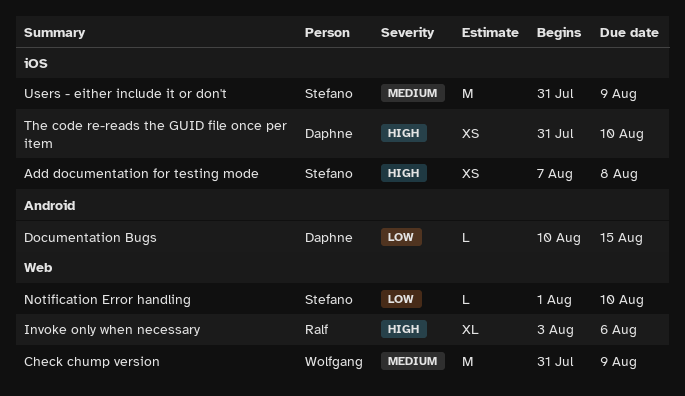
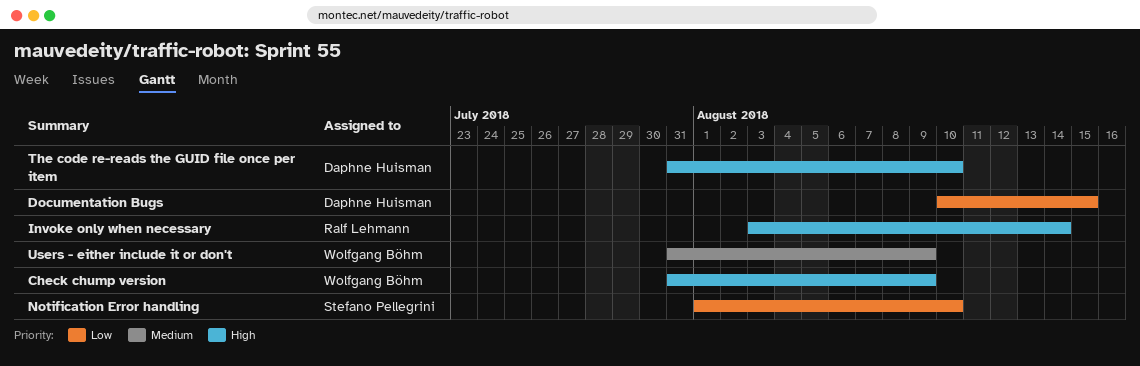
Add documentation for testing mode: present -> none
Check chump version, priority: Medium -> High
Invoke only when necessary, due: Aug 6 -> Aug 14
Users - either include it or don't, owner: Stefano Pellegrini -> Wolfgang Böhm

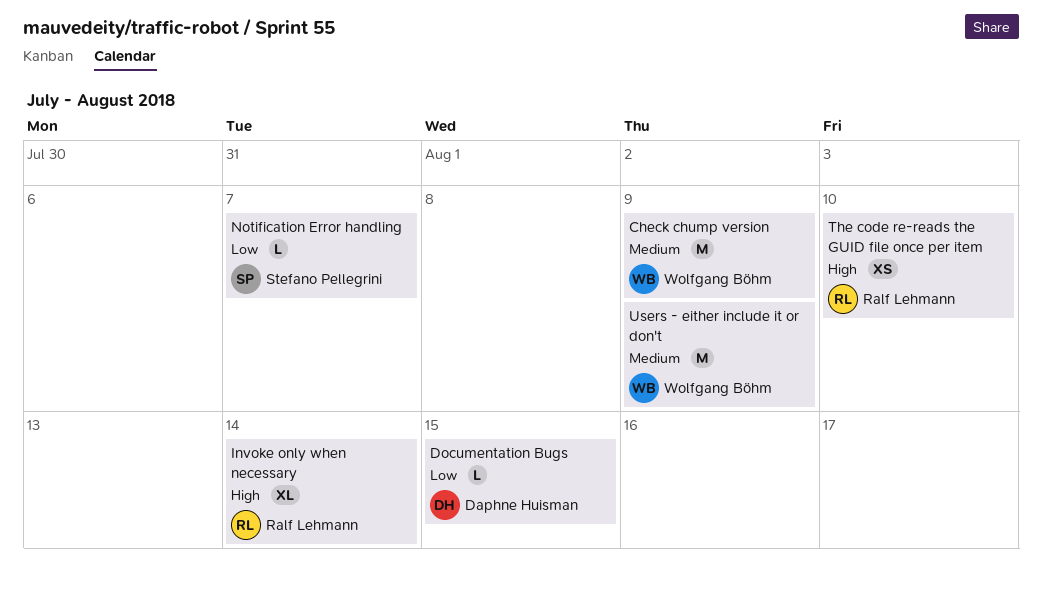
Check chump version, priority: High -> Medium
Notification Error handling, due: Aug 10 -> Aug 7
The code re-reads the GUID file once per item, owner: Daphne Huisman -> Ralf Lehmann

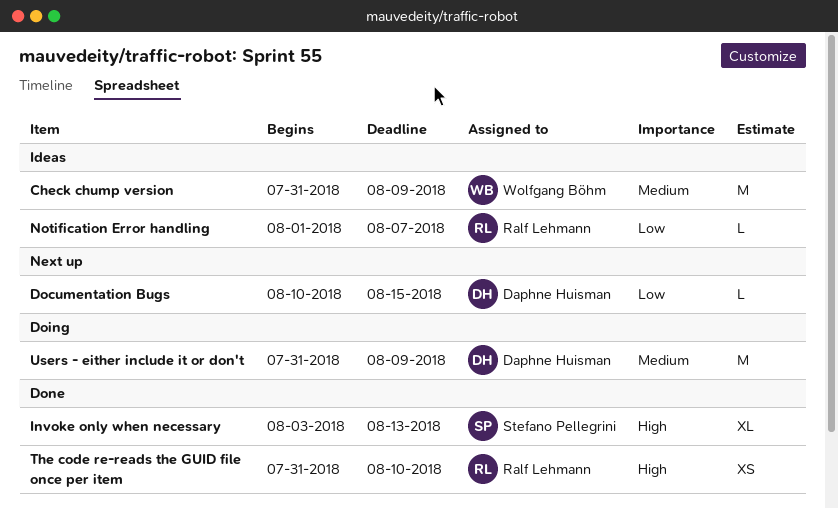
Invoke only when necessary, owner: Ralf Lehmann -> Stefano Pellegrini
Invoke only when necessary, due: Aug 14 -> Aug 13
Notification Error handling, owner: Stefano Pellegrini -> Ralf Lehmann
Users - either include it or don't, owner: Wolfgang Böhm -> Daphne Huisman

